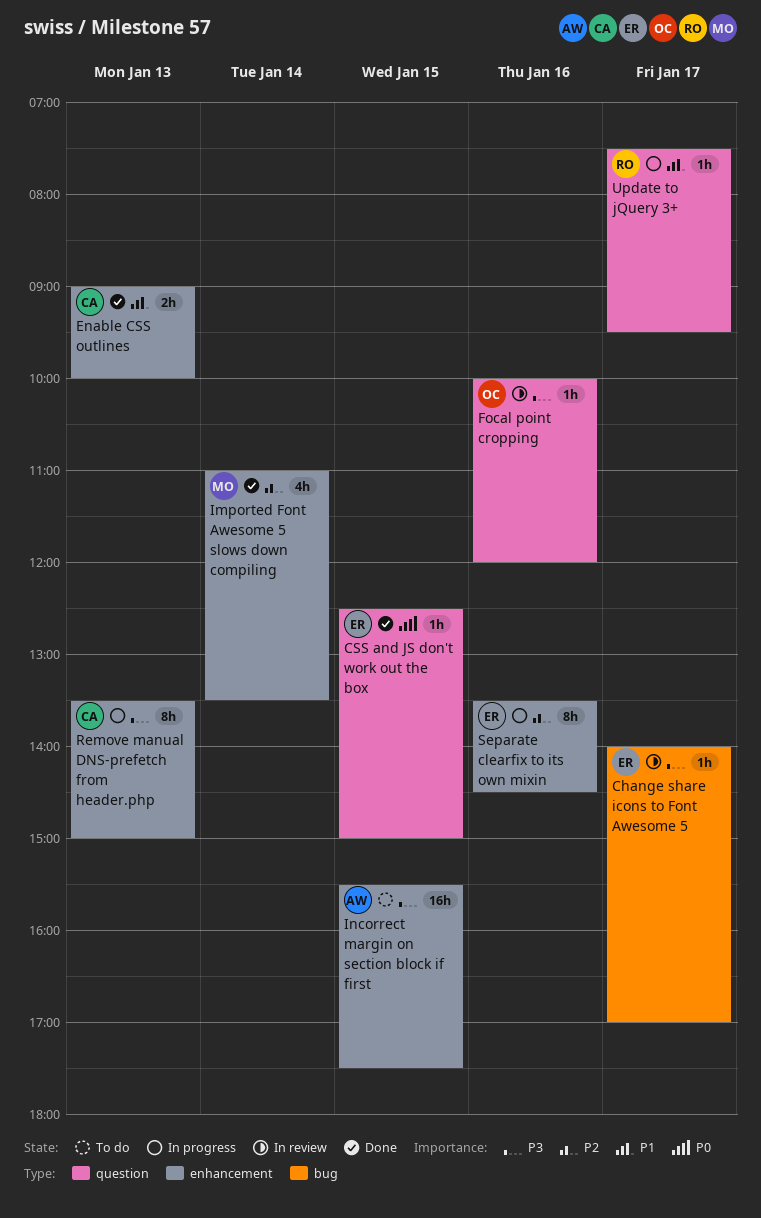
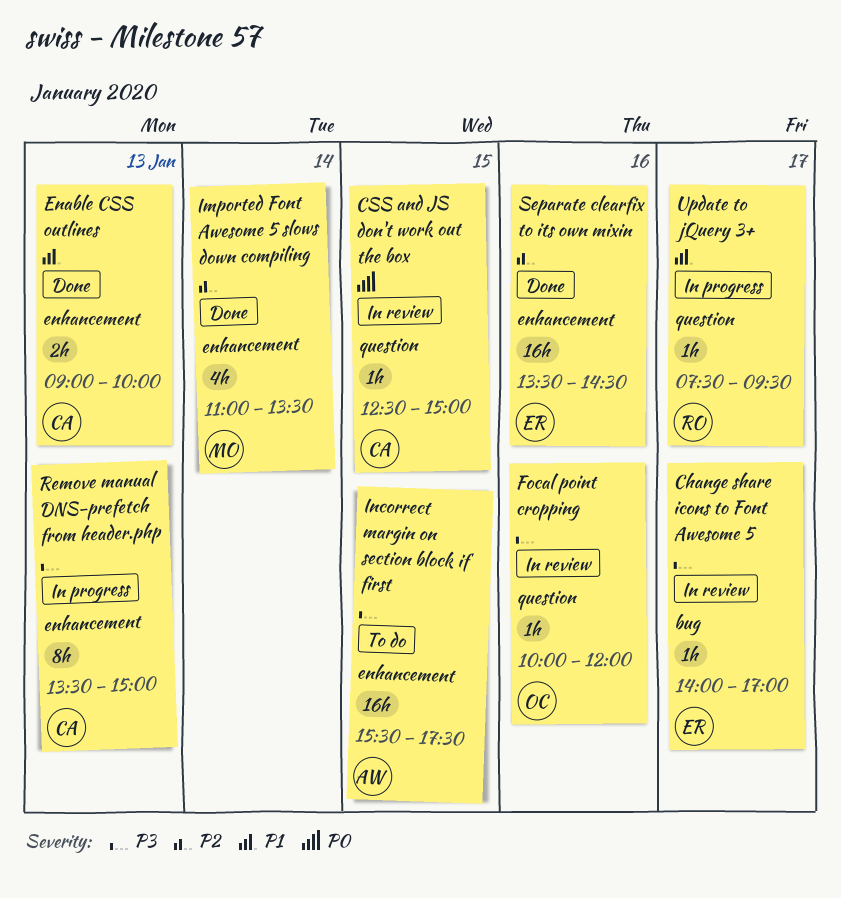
CSS and JS don't work out the box, status: Done -> In review
CSS and JS don't work out the box, owner: ER -> CA
Separate clearfix to its own mixin, status: In progress -> Done
Separate clearfix to its own mixin, estimate: 8h -> 16h

